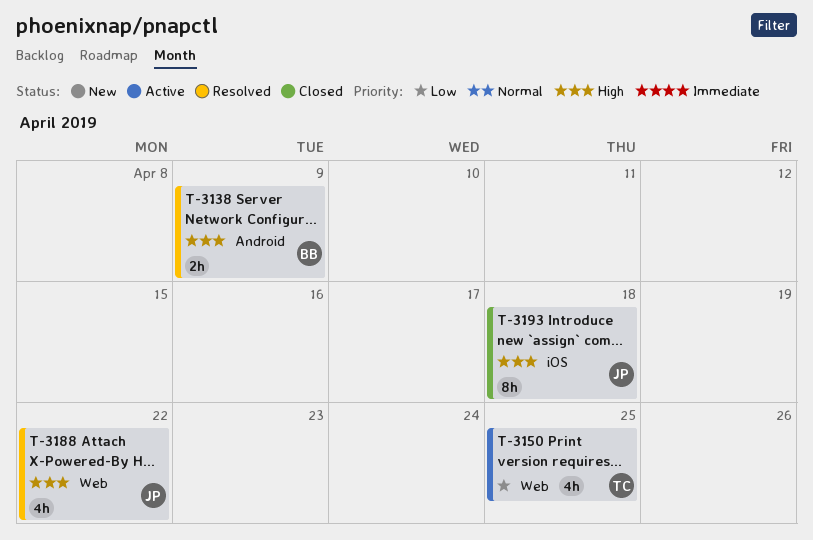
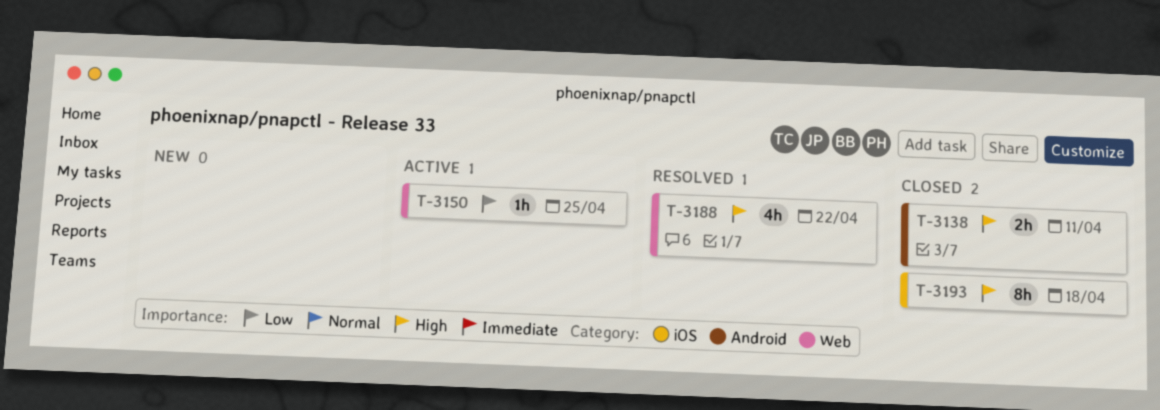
T-3138, status: Resolved -> Closed
T-3138, due: Apr 9 -> Apr 11
T-3150, estimate: 4h -> 1h

